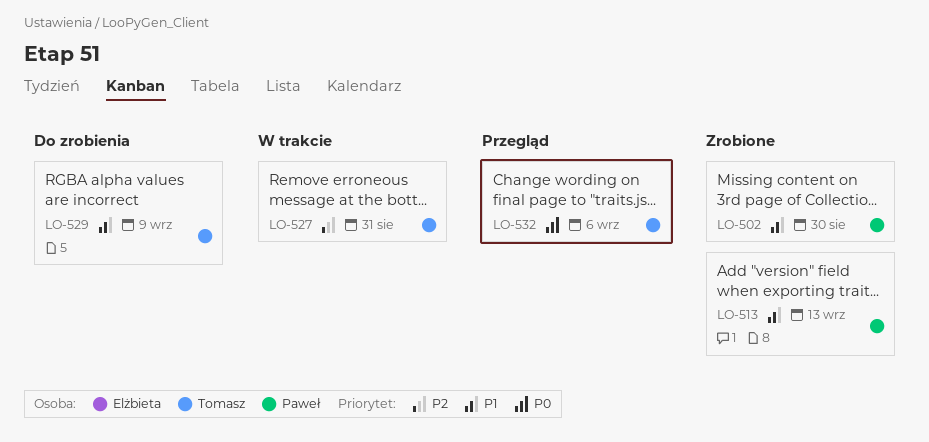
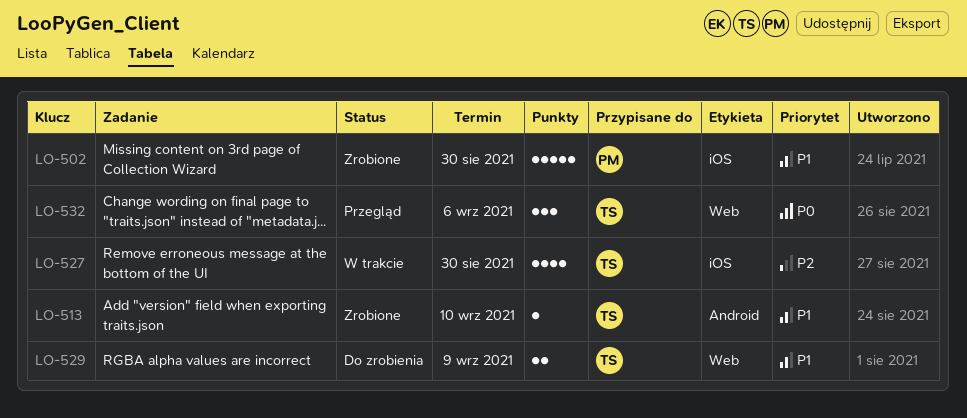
LO-513, owner: Paweł -> Tomasz
LO-513, due: Sep 13 -> Sep 10
LO-527, due: Aug 31 -> Aug 30

